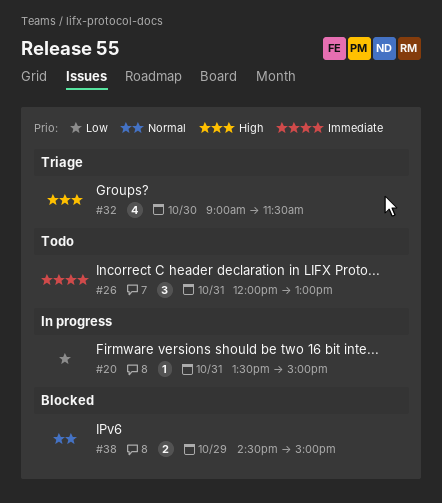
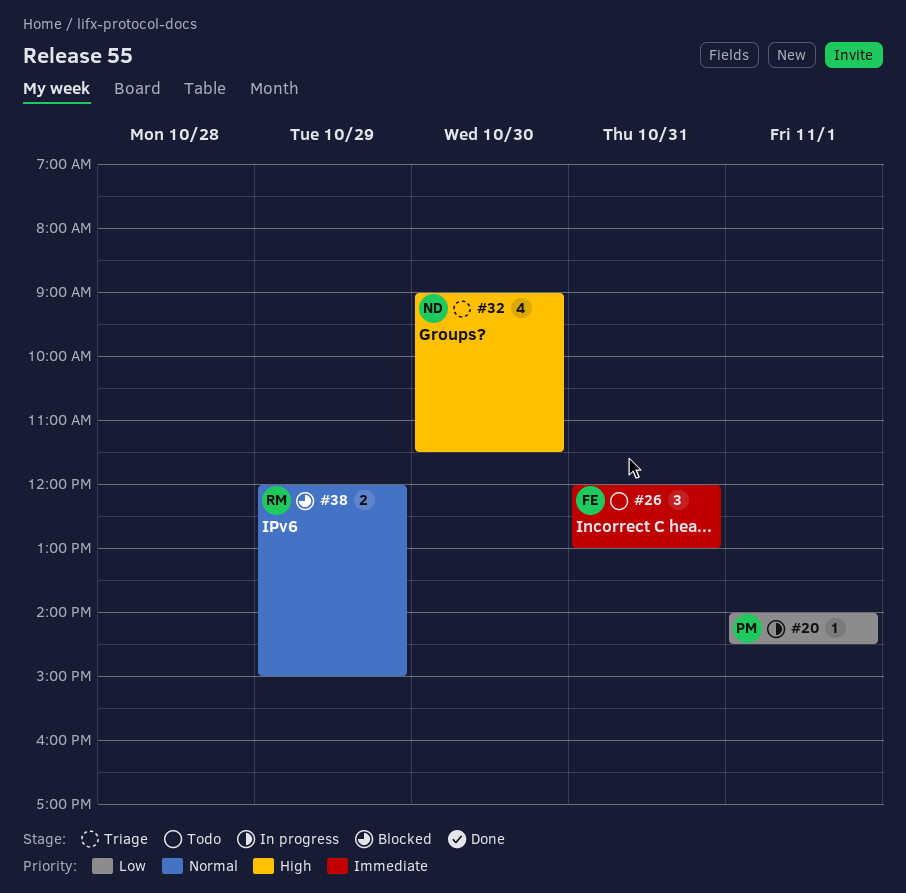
#20, day: Oct 31 -> Nov 1
#20, begins: 13:30 -> 14:00
#20, ends: 15:00 -> 14:30
#38, begins: 14:30 -> 12:00

